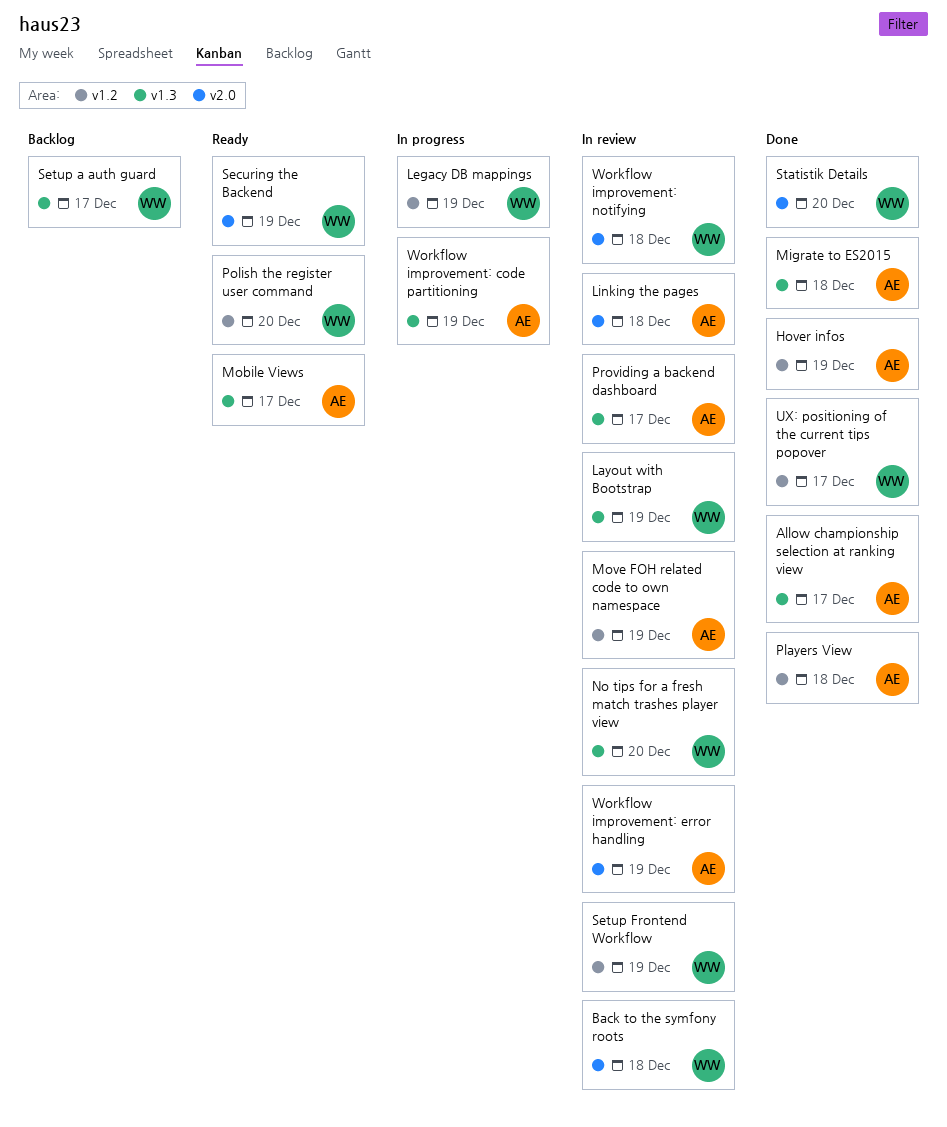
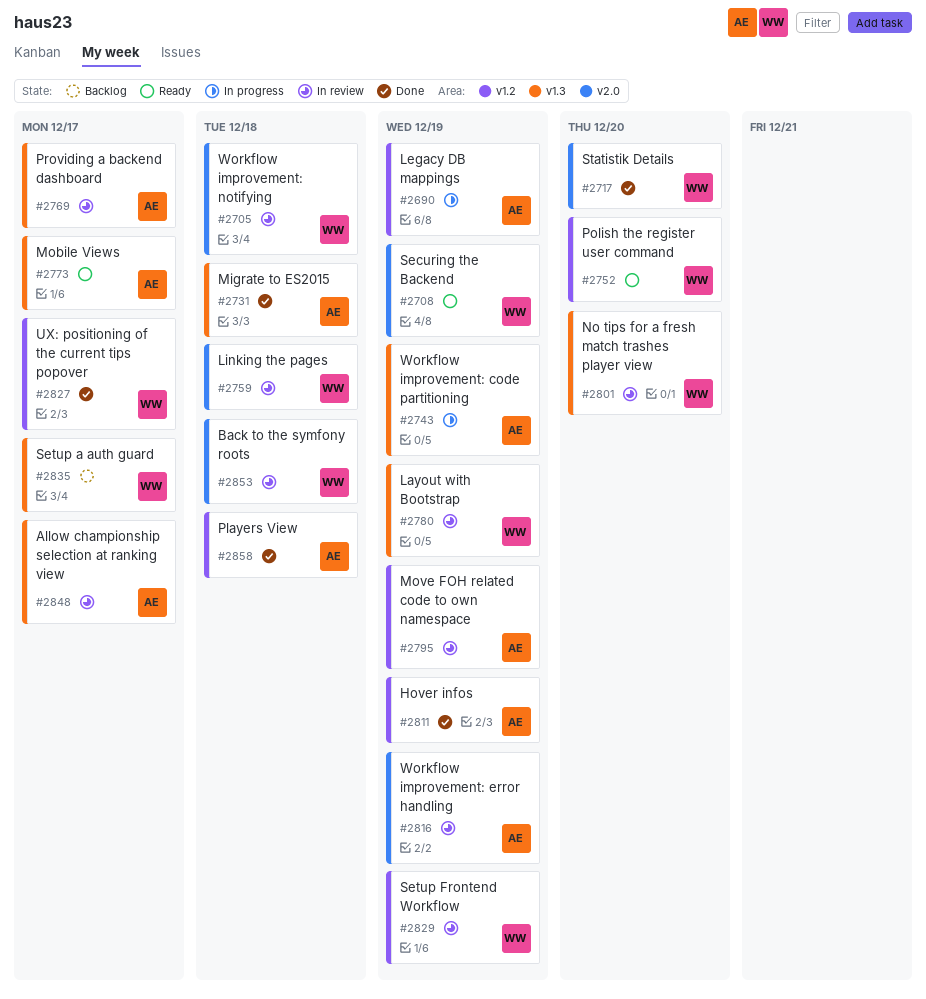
Allow championship selection at ranking view, status: Done -> In review
Legacy DB mappings, owner: WW -> AE
Linking the pages, owner: AE -> WW

